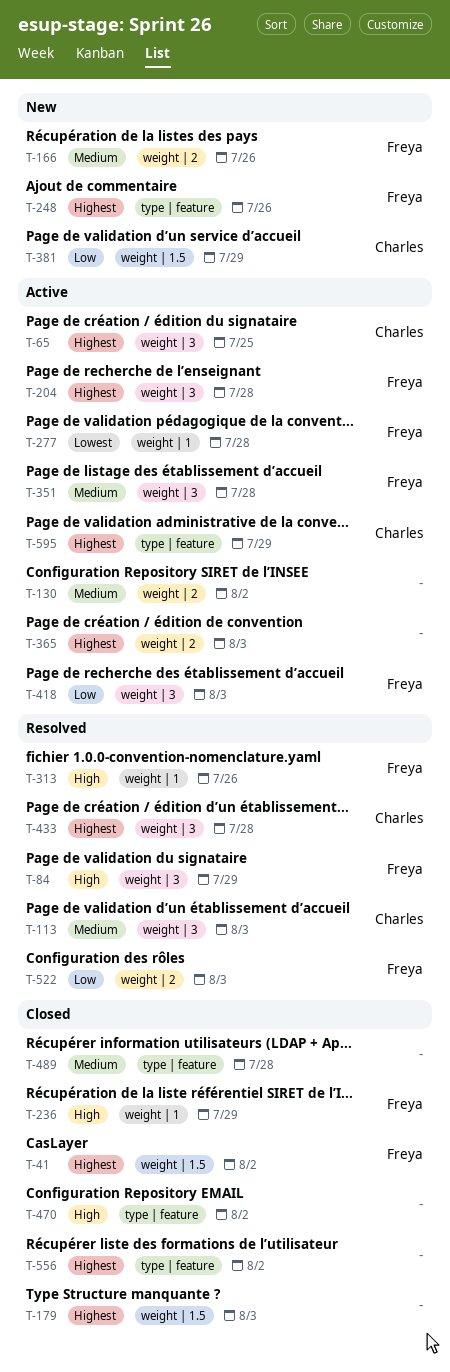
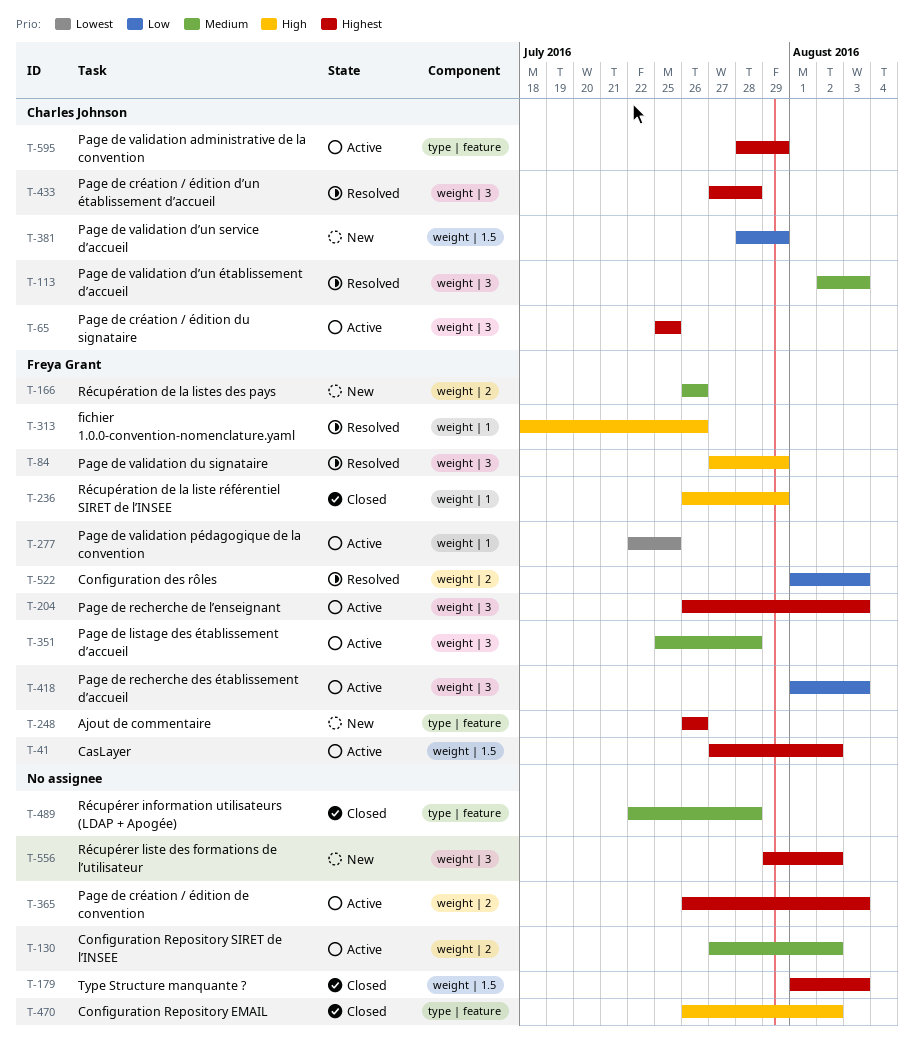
T-41, status: Closed -> Active
T-204, due: Jul 28 -> Aug 3
T-277, due: Jul 28 -> Jul 25
T-556, status: Closed -> New
T-556, label: type | feature -> weight | 3

